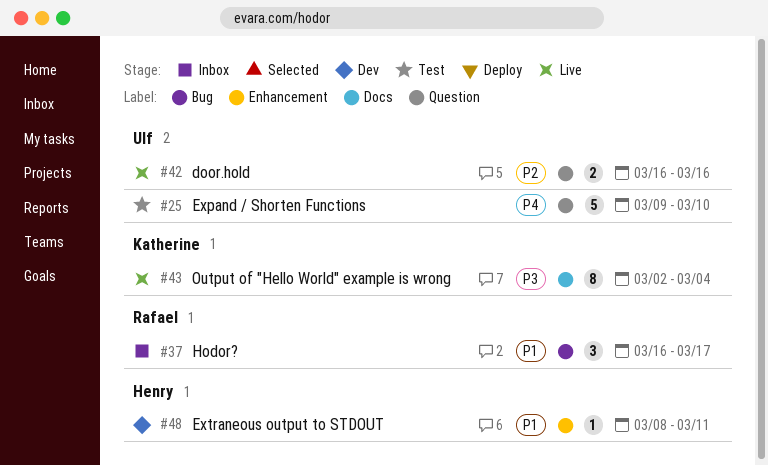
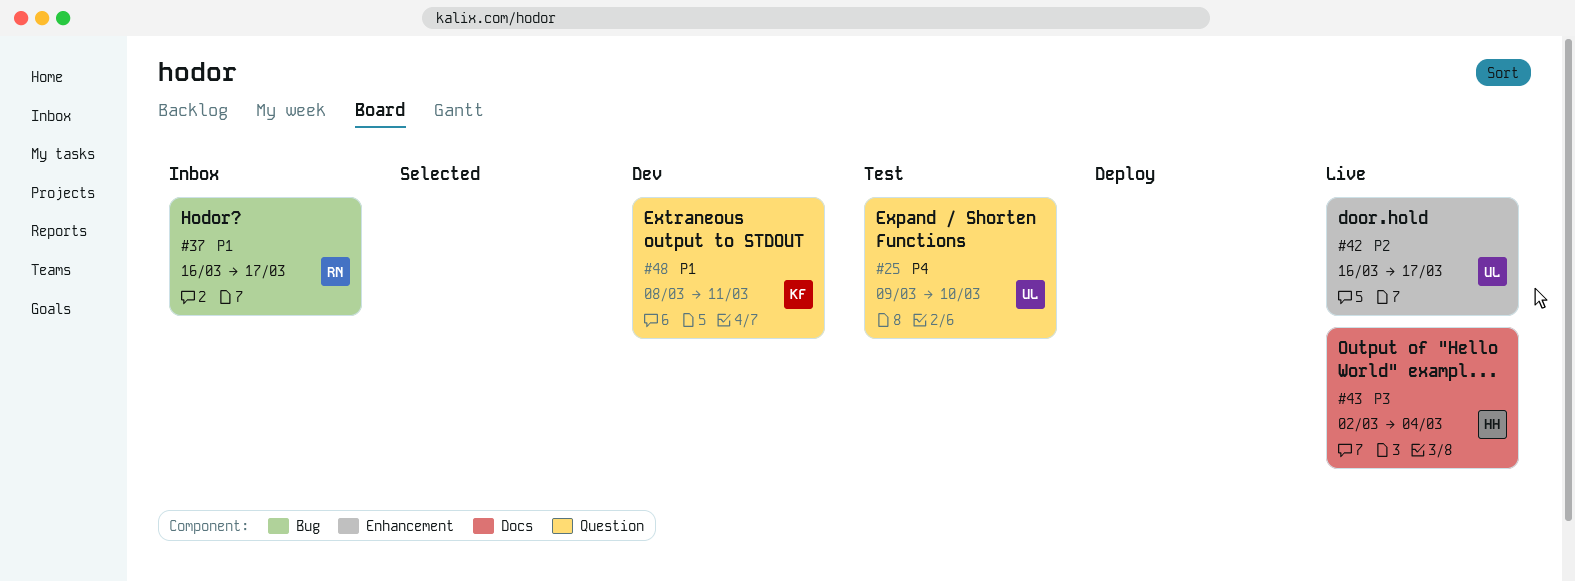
#42, label: Question -> Enhancement
#42, due: Mar 16 -> Mar 17
#43, owner: Katherine -> Henry
#48, owner: Henry -> Katherine
#48, label: Enhancement -> Question

